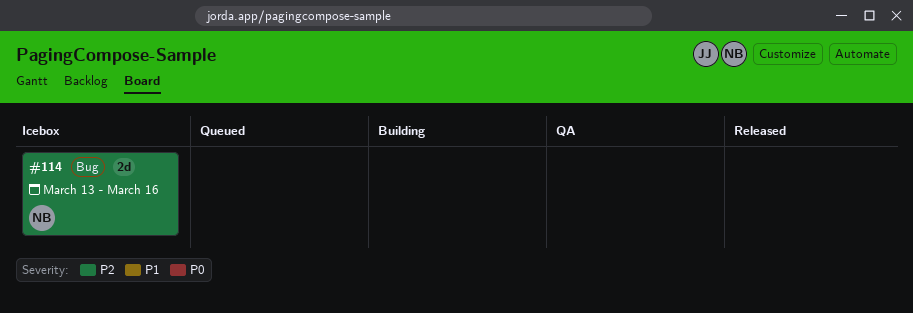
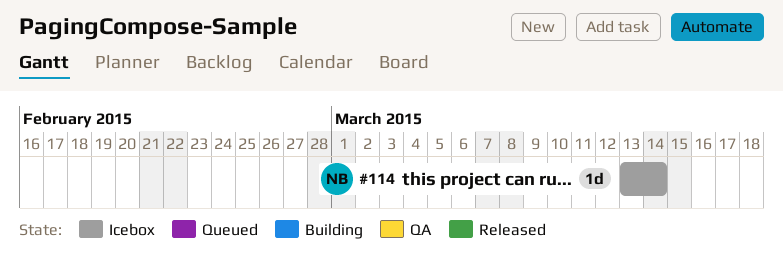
#114, estimate: 2d -> 1d
#114, due: Mar 16 -> Mar 14

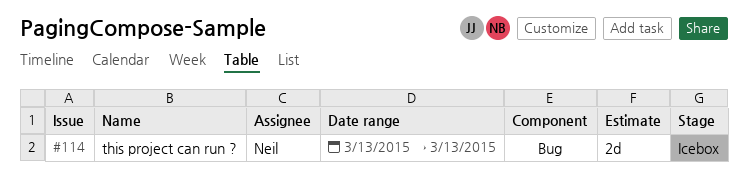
#114, estimate: 1d -> 2d
#114, due: Mar 14 -> Mar 13

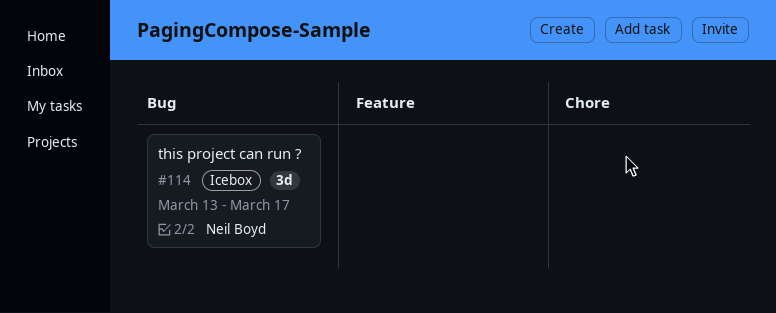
#114, estimate: 2d -> 3d
#114, due: Mar 13 -> Mar 17

